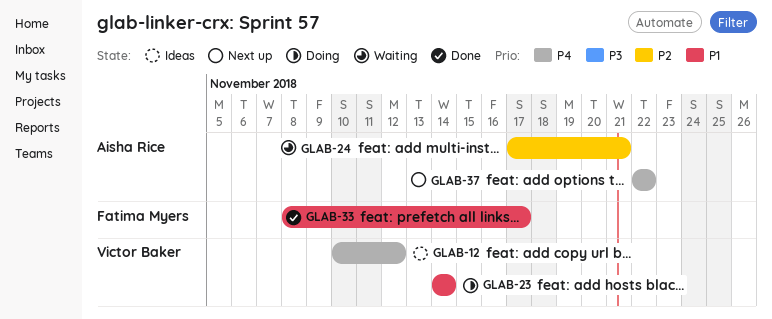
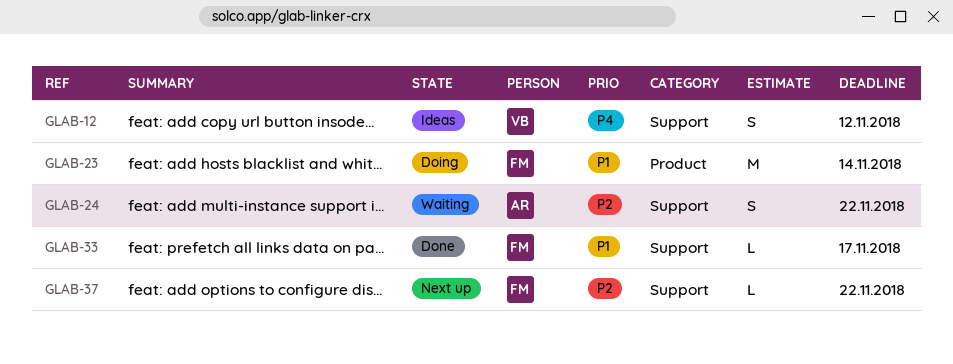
GLAB-23, owner: Victor Baker -> Fatima Myers
GLAB-24, due: Nov 21 -> Nov 22
GLAB-37, owner: Aisha Rice -> Fatima Myers
GLAB-37, priority: P4 -> P2

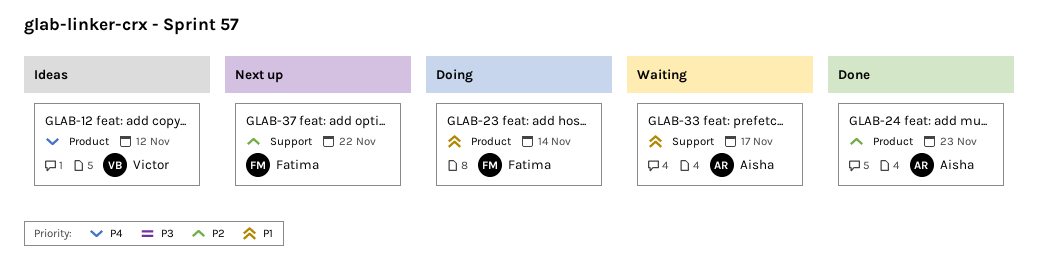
GLAB-12, label: Support -> Product
GLAB-24, status: Waiting -> Done
GLAB-24, label: Support -> Product
GLAB-24, due: Nov 22 -> Nov 23
GLAB-33, status: Done -> Waiting
GLAB-33, owner: Fatima -> Aisha

